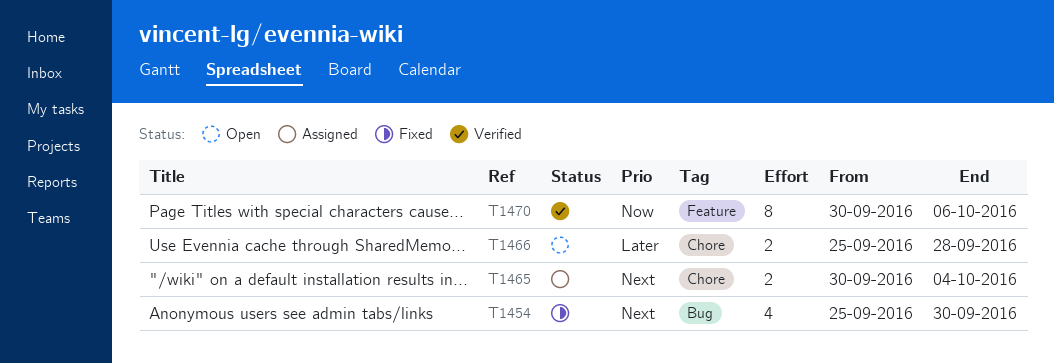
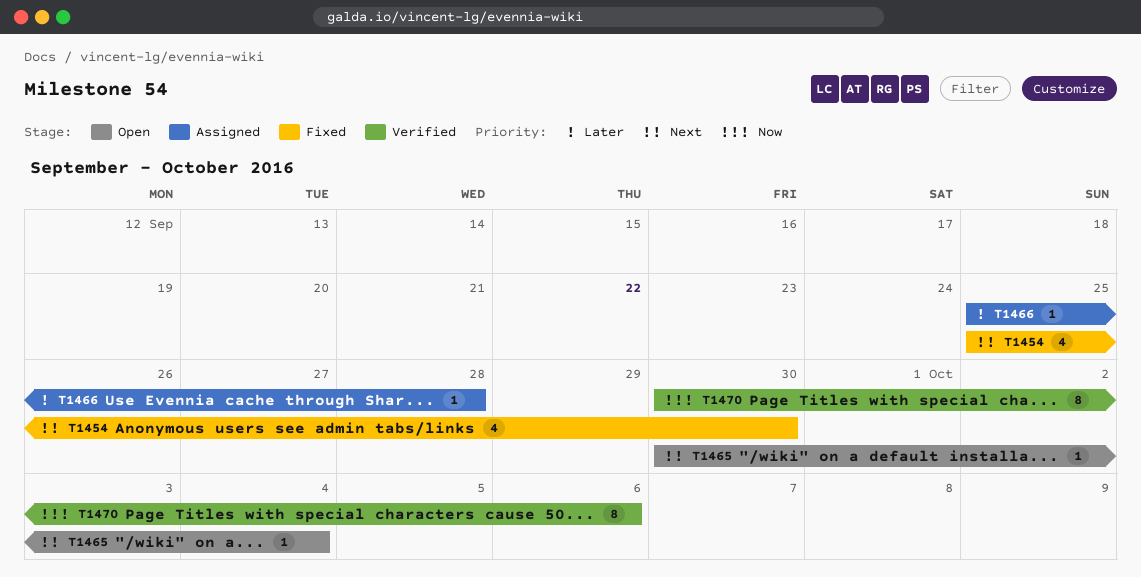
T1465, status: Assigned -> Open
T1465, estimate: 2 -> 1
T1466, status: Open -> Assigned
T1466, estimate: 2 -> 1

